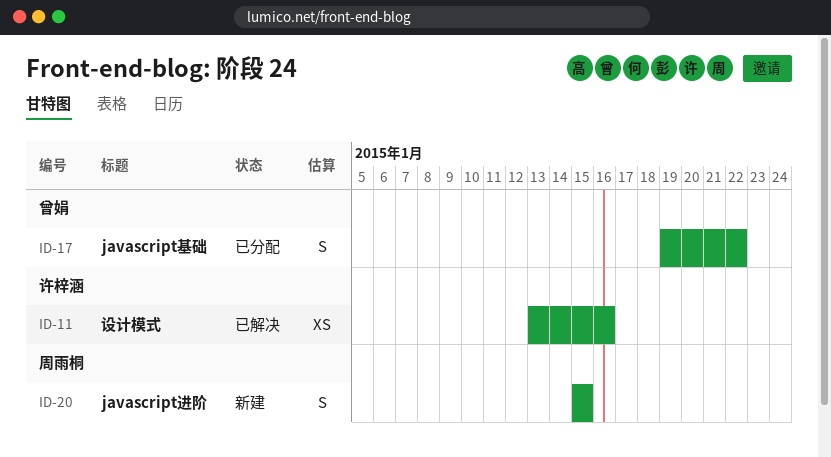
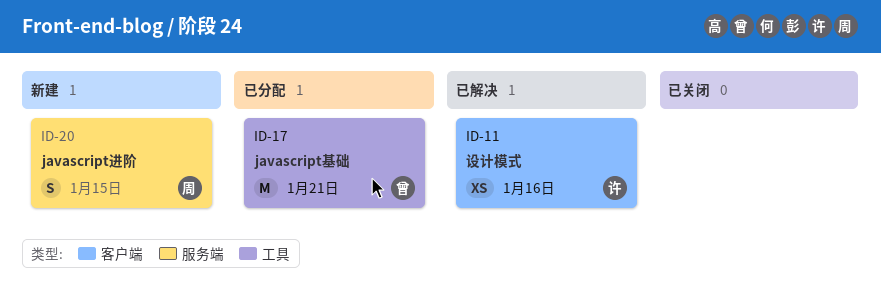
ID-17, estimate: S -> M
ID-17, due: Jan 22 -> Jan 21

